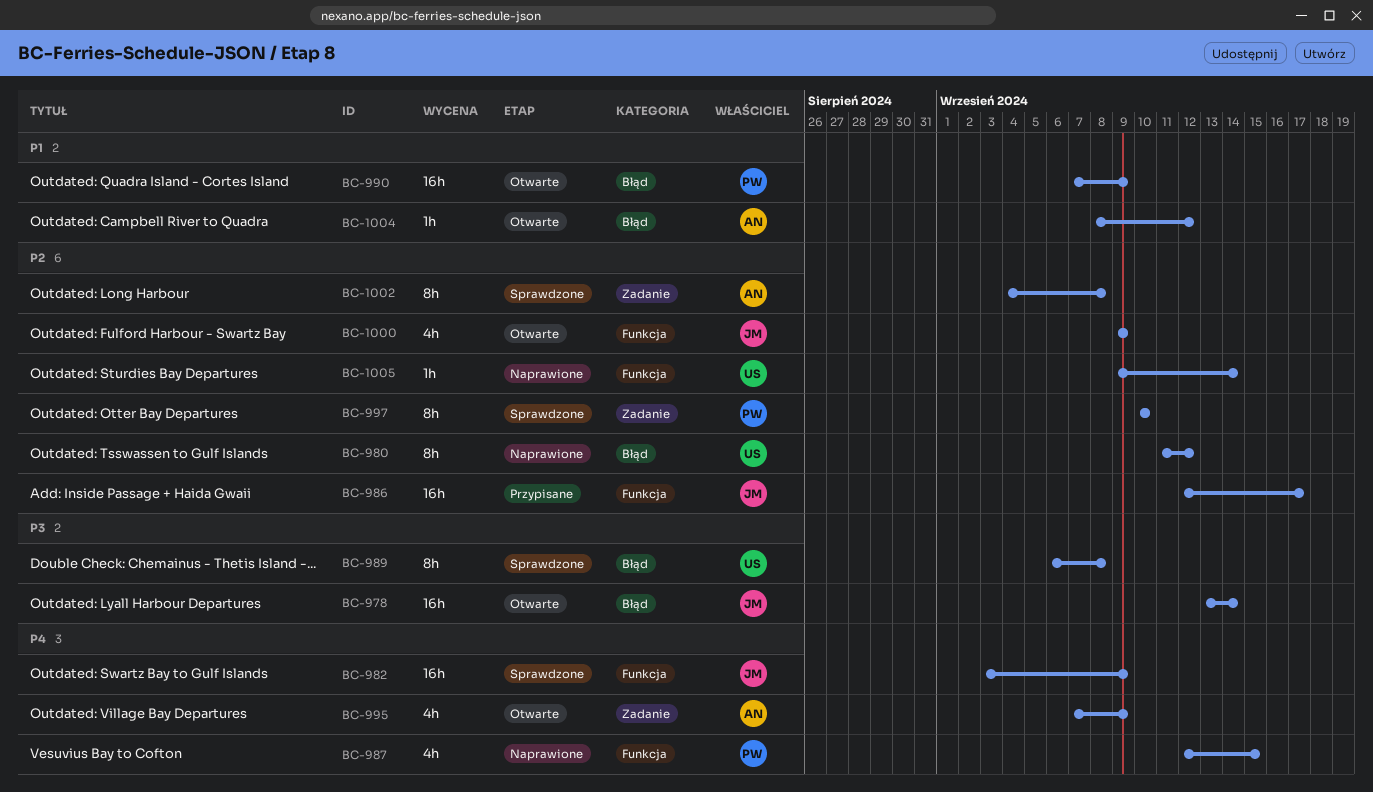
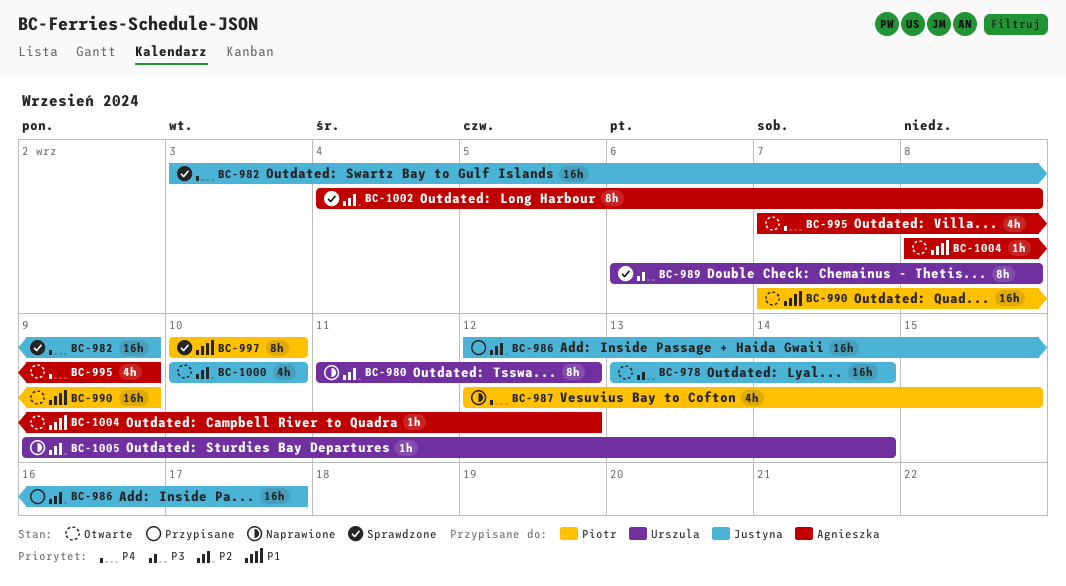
BC-997, priority: P2 -> P1
BC-1000, start: Sep 9 -> Sep 10
BC-1000, due: Sep 9 -> Sep 10

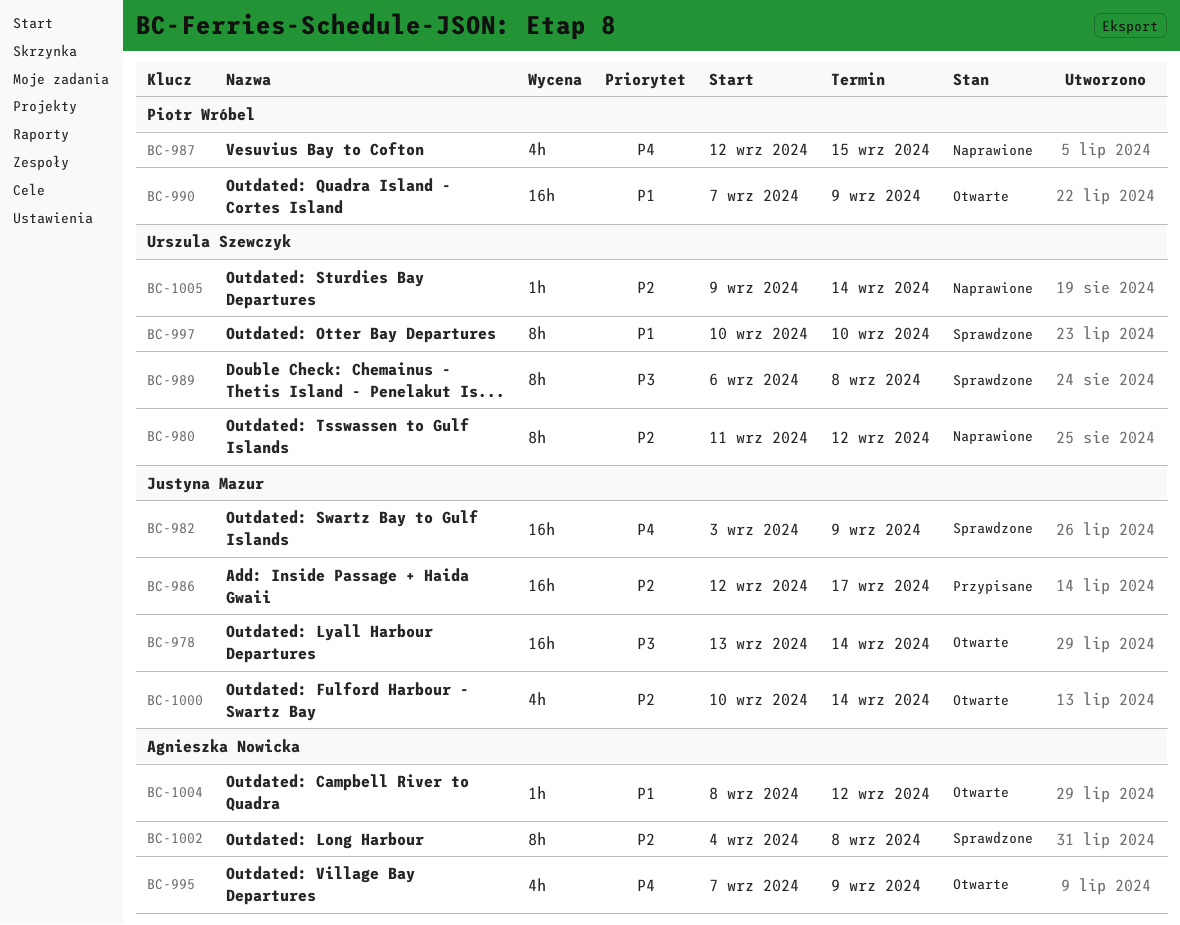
BC-997, owner: Piotr Wróbel -> Urszula Szewczyk
BC-1000, due: Sep 10 -> Sep 14

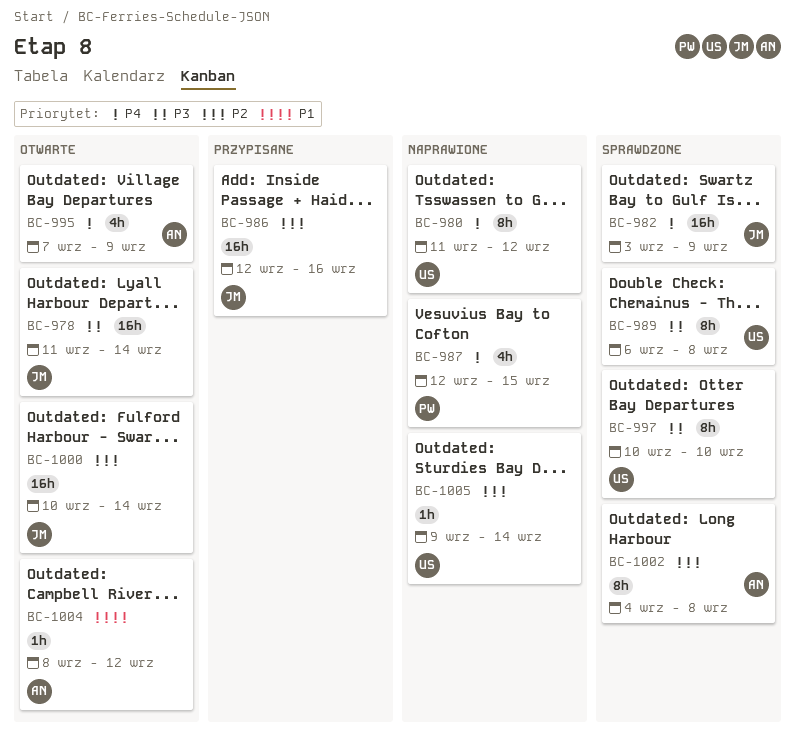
BC-978, start: Sep 13 -> Sep 11
BC-980, priority: P2 -> P4
BC-986, due: Sep 17 -> Sep 16
BC-990: present -> none
BC-997, priority: P1 -> P3
BC-1000, estimate: 4h -> 16h

